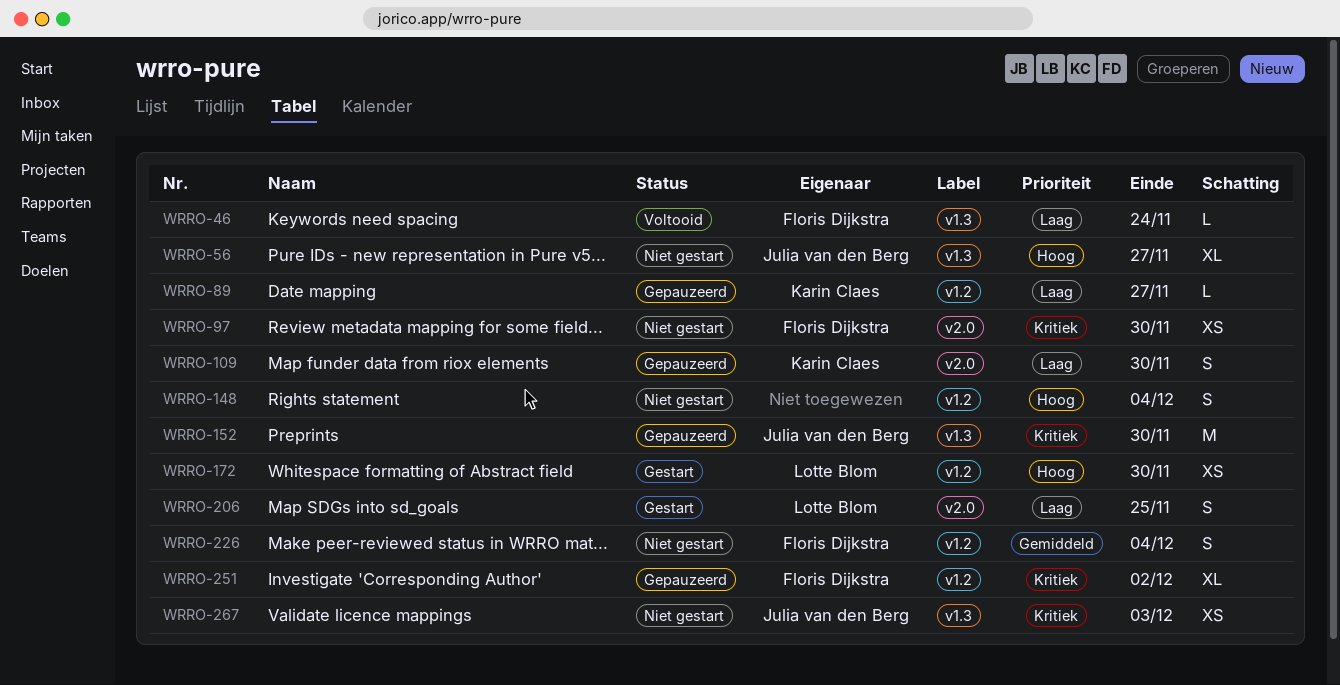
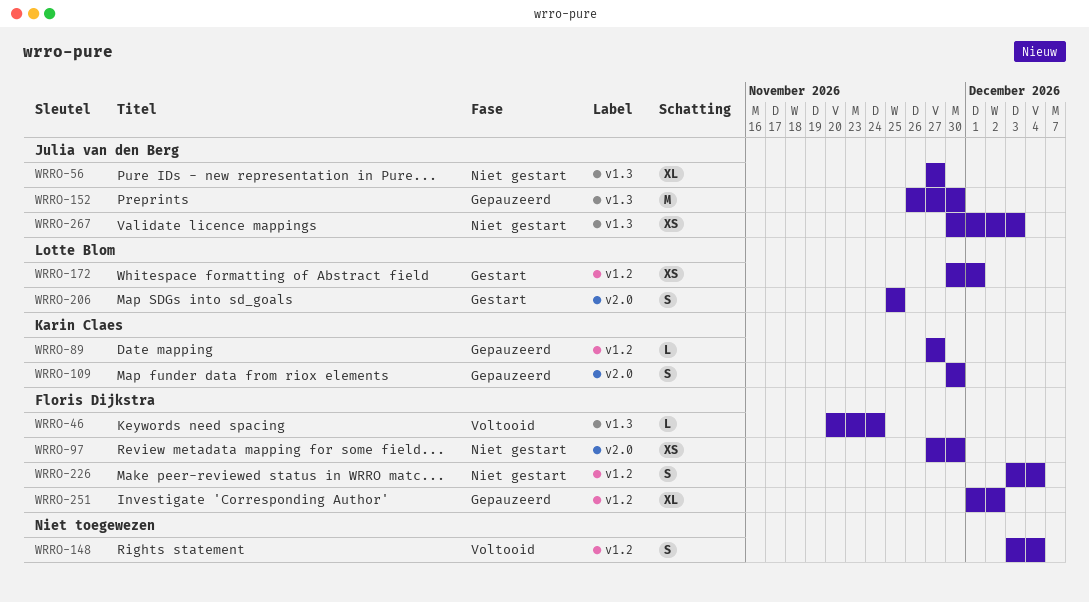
WRRO-148, status: Niet gestart -> Voltooid
WRRO-172, due: Nov 30 -> Dec 1

